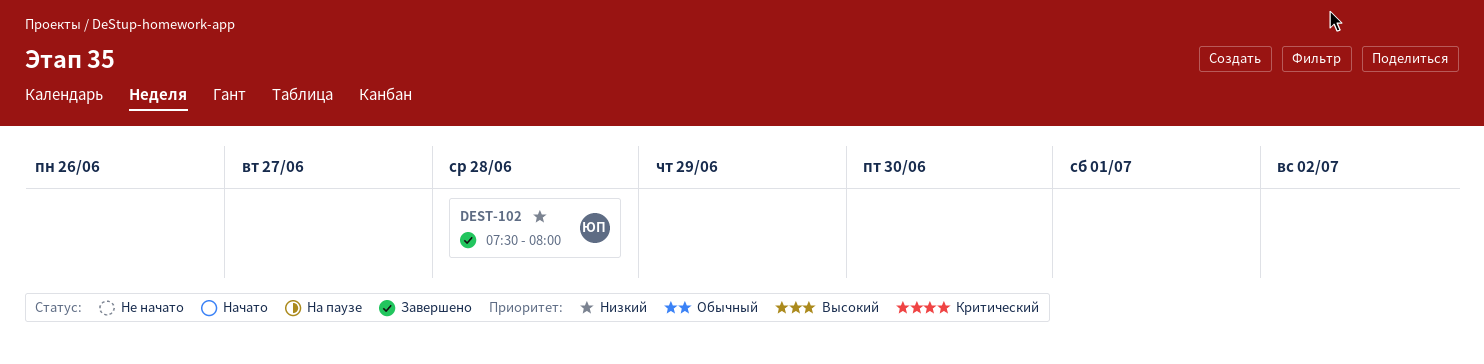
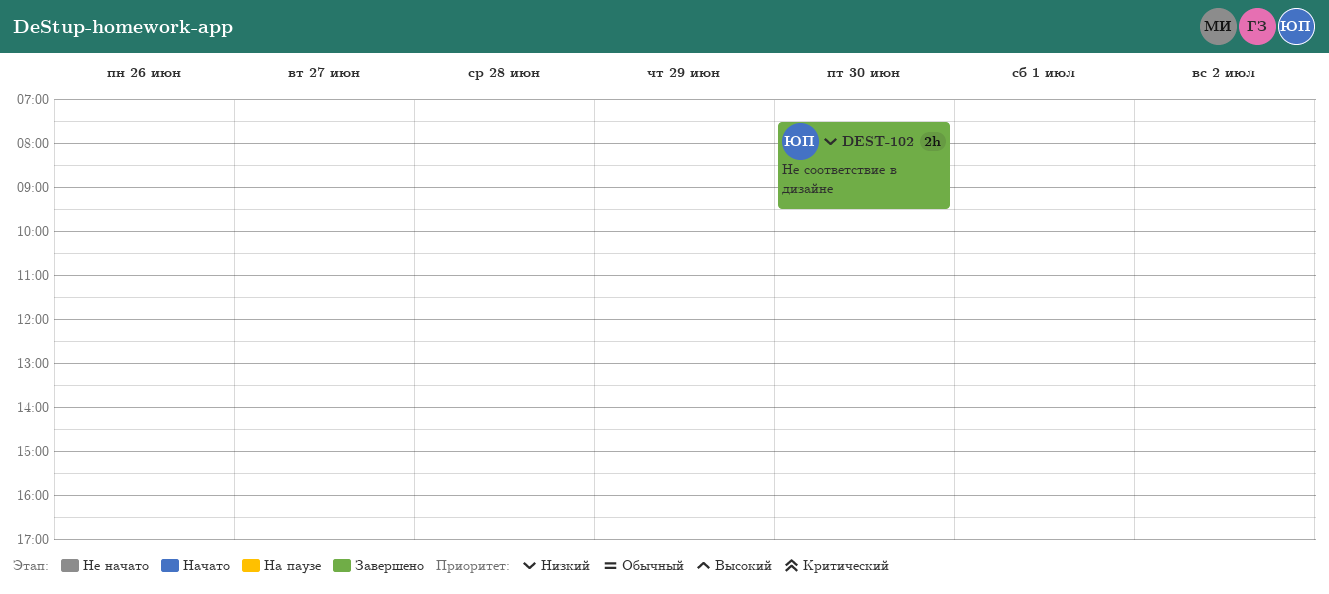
DEST-102, day: Jun 28 -> Jun 30
DEST-102, ends: 08:00 -> 09:30

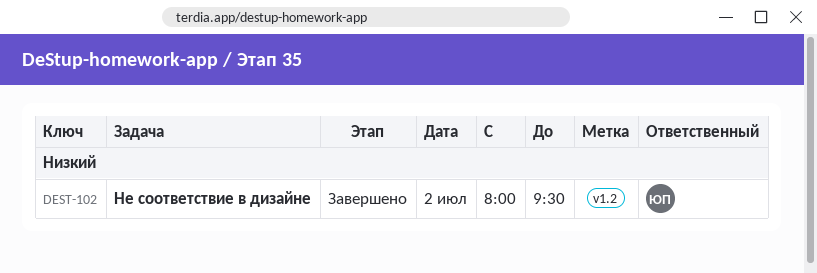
DEST-102, day: Jun 30 -> Jul 2
DEST-102, begins: 07:30 -> 08:00

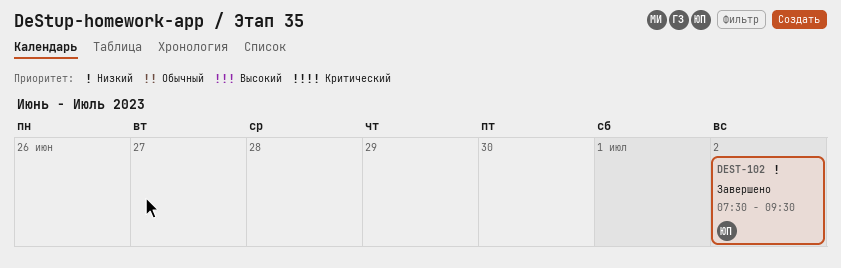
DEST-102, begins: 08:00 -> 07:30

